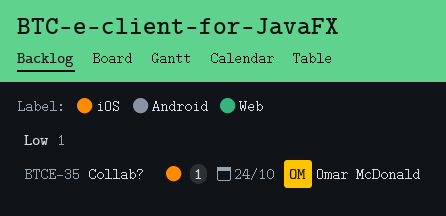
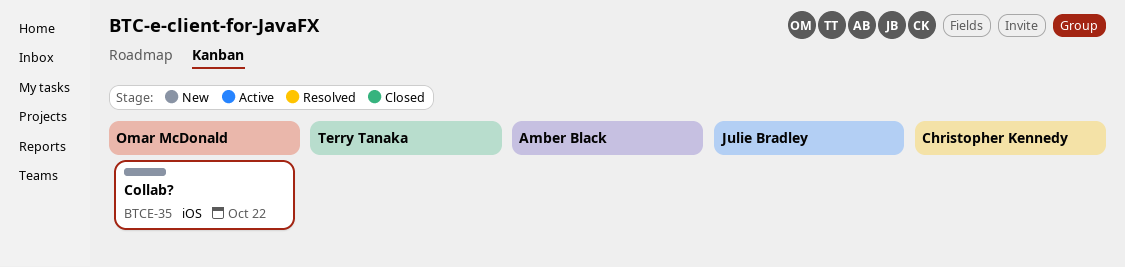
BTCE-35, due: Oct 24 -> Oct 22

